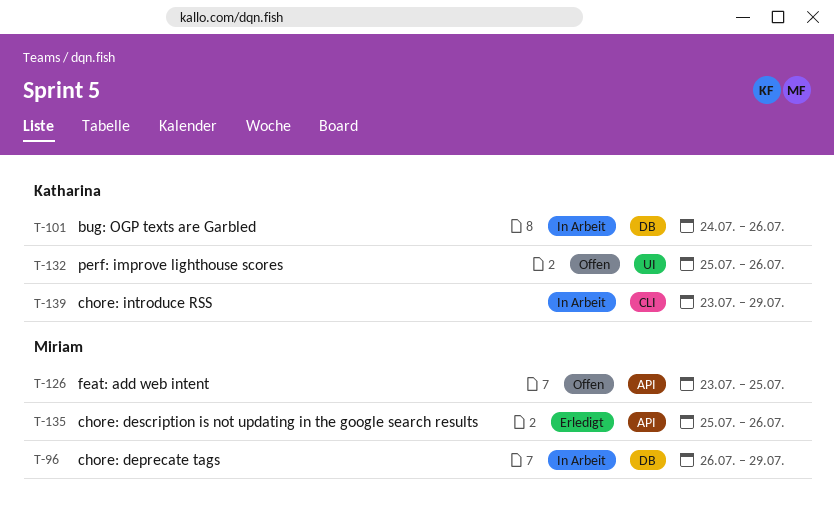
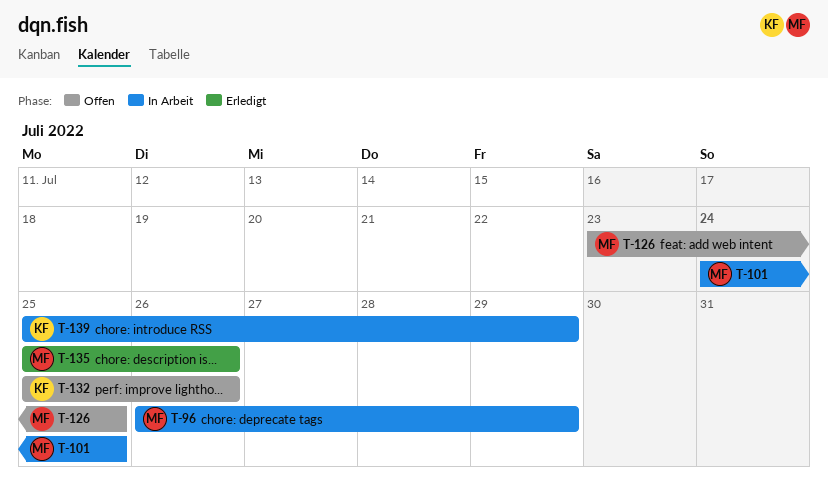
T-101, owner: Katharina -> Miriam
T-101, due: Jul 26 -> Jul 25
T-139, start: Jul 23 -> Jul 25

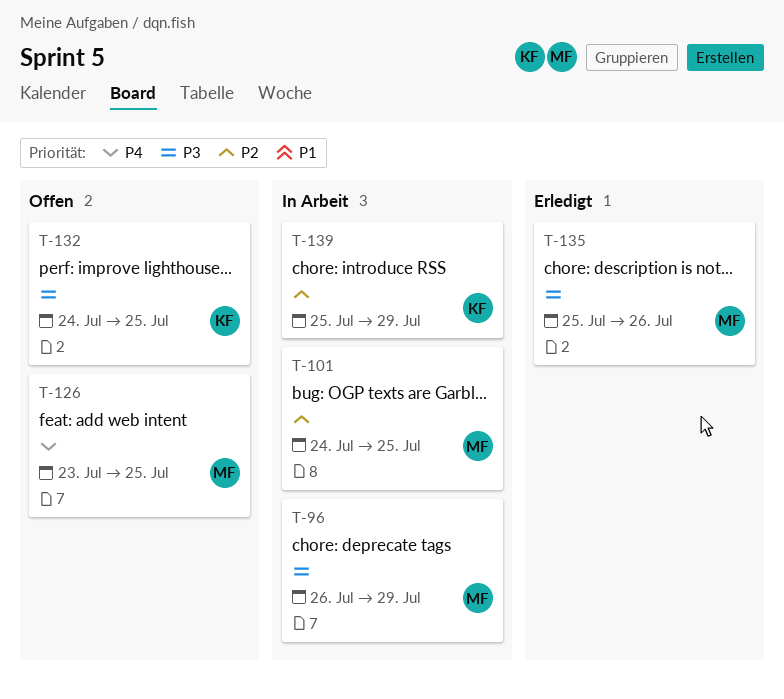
T-132, start: Jul 25 -> Jul 24
T-132, due: Jul 26 -> Jul 25

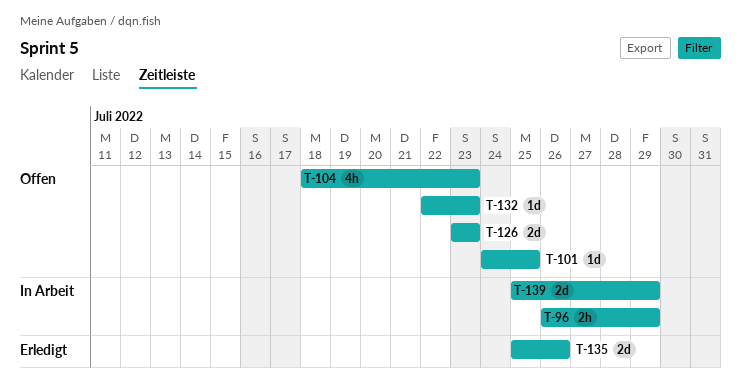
T-101, status: In Arbeit -> Offen
T-104: none -> present
T-126, due: Jul 25 -> Jul 23
T-132, start: Jul 24 -> Jul 22
T-132, due: Jul 25 -> Jul 23

